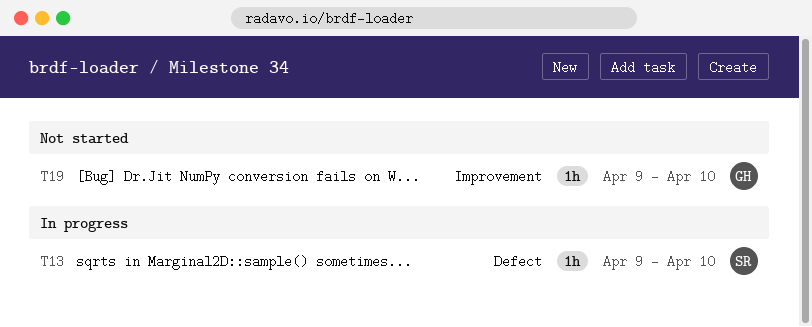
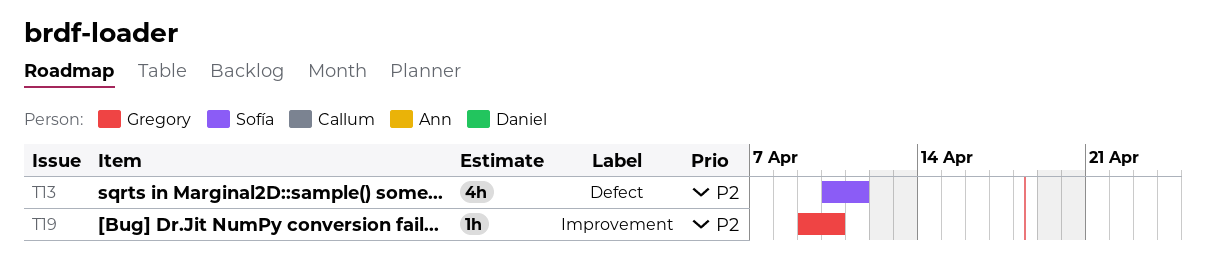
T13, estimate: 1h -> 4h
T13, start: Apr 9 -> Apr 10
T13, due: Apr 10 -> Apr 11

